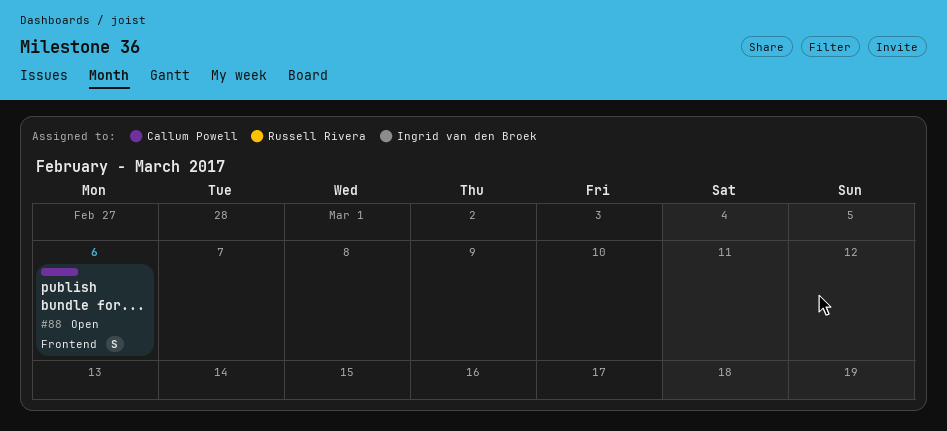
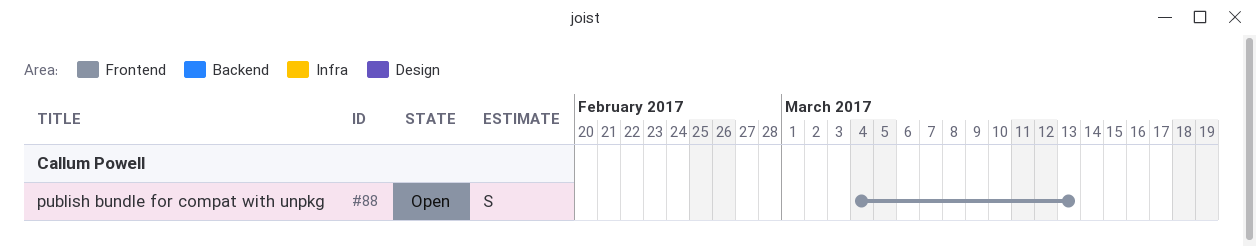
#88, due: Mar 6 -> Mar 13

